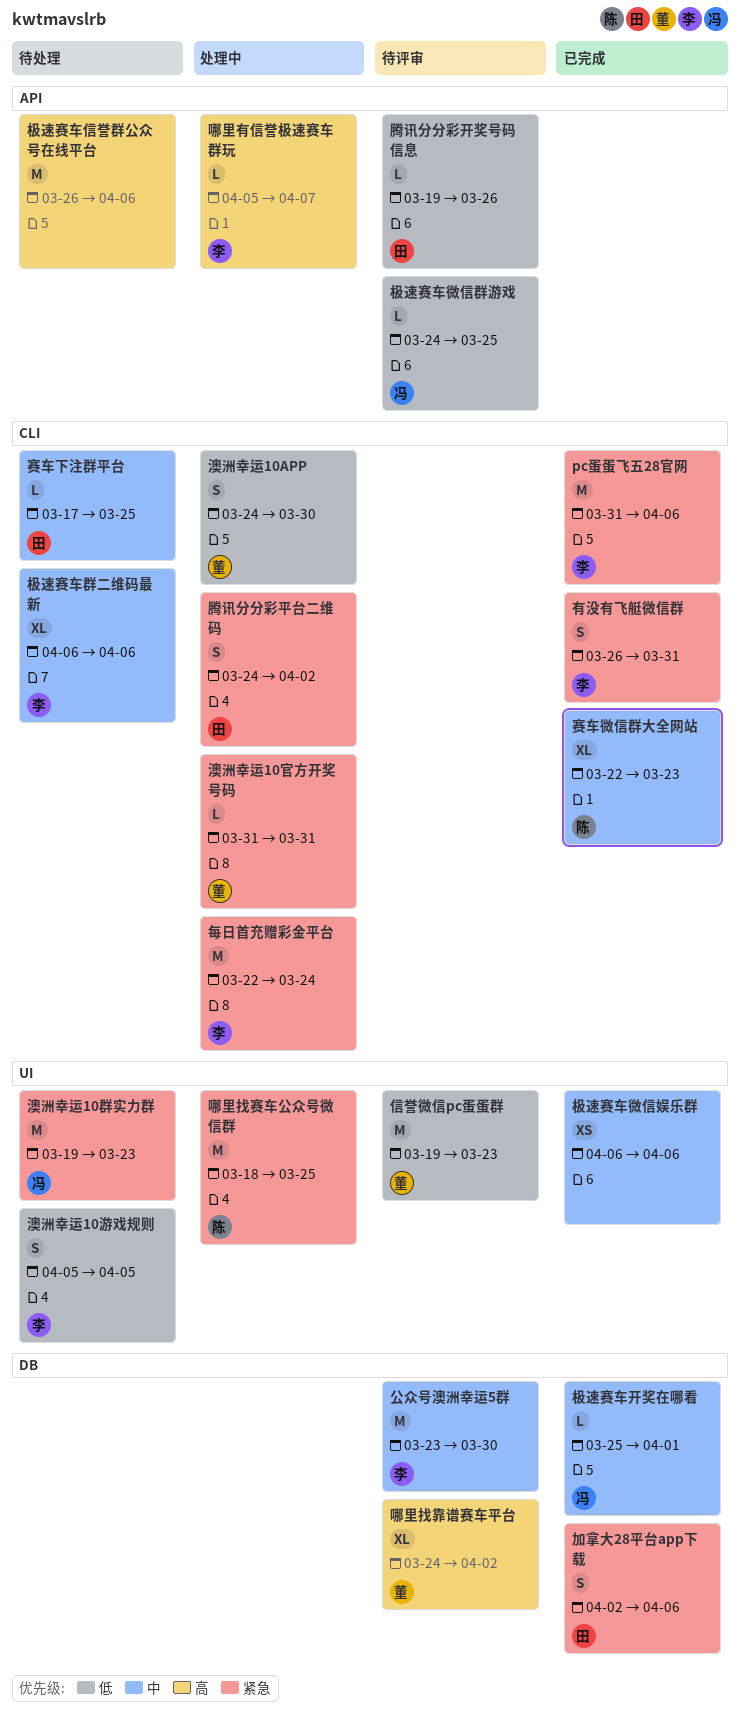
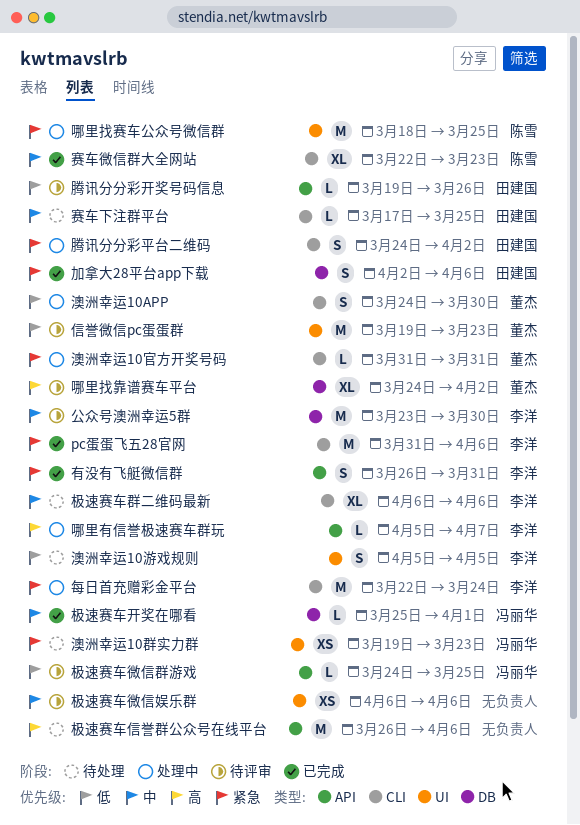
有没有飞艇微信群, label: CLI -> API
极速赛车微信娱乐群, status: 已完成 -> 待评审
澳洲幸运10群实力群, estimate: M -> XS

